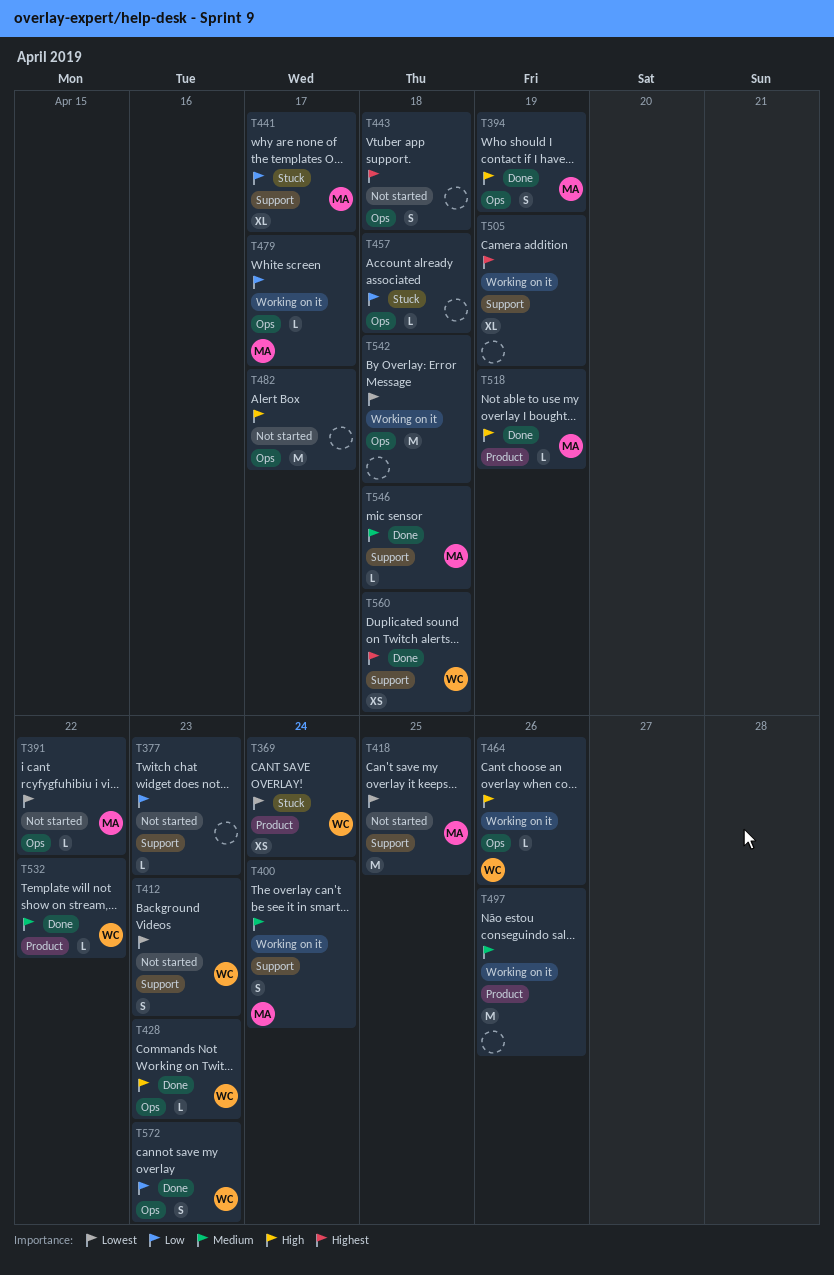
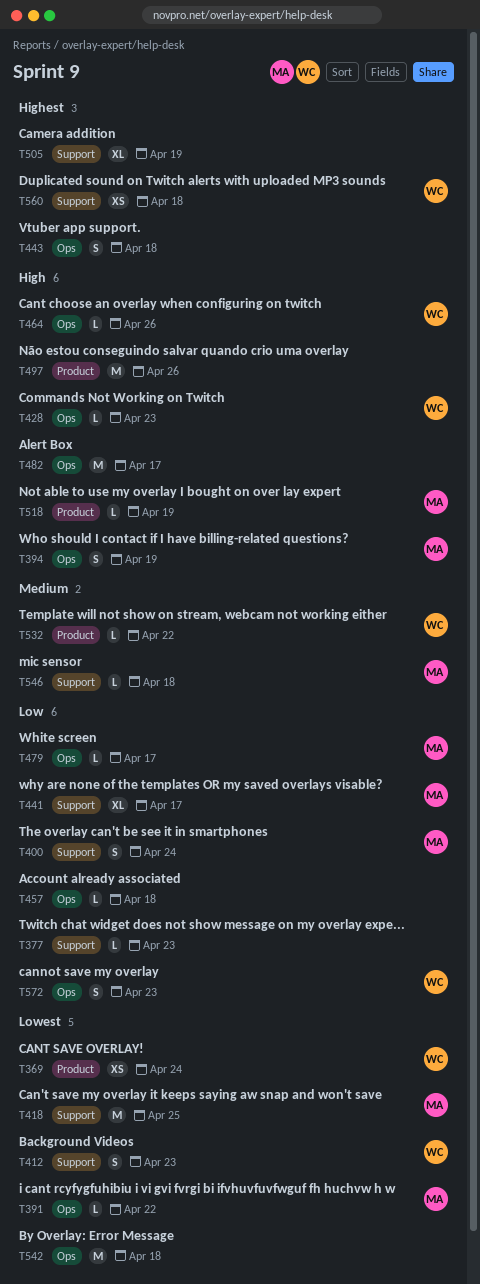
T400, priority: Medium -> Low
T497, priority: Medium -> High

